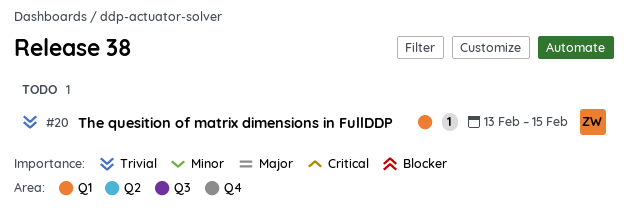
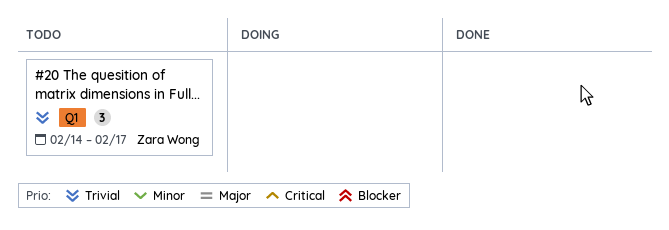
#20, estimate: 1 -> 3
#20, start: Feb 13 -> Feb 14
#20, due: Feb 15 -> Feb 17

